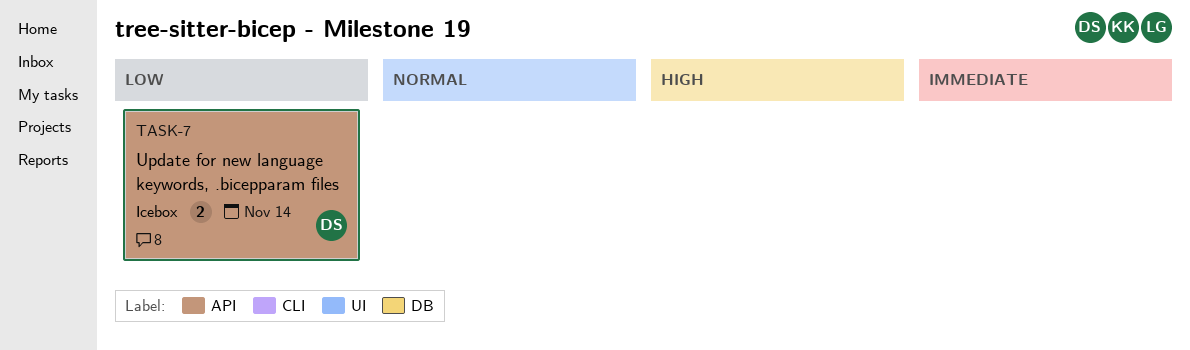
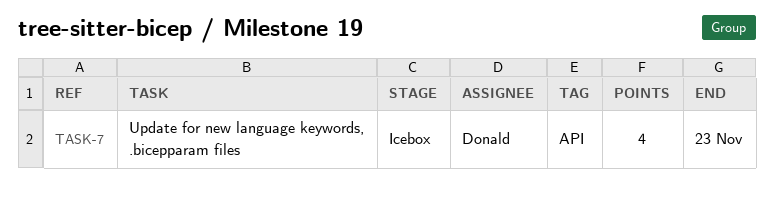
TASK-7, estimate: 2 -> 4
TASK-7, due: Nov 14 -> Nov 23

